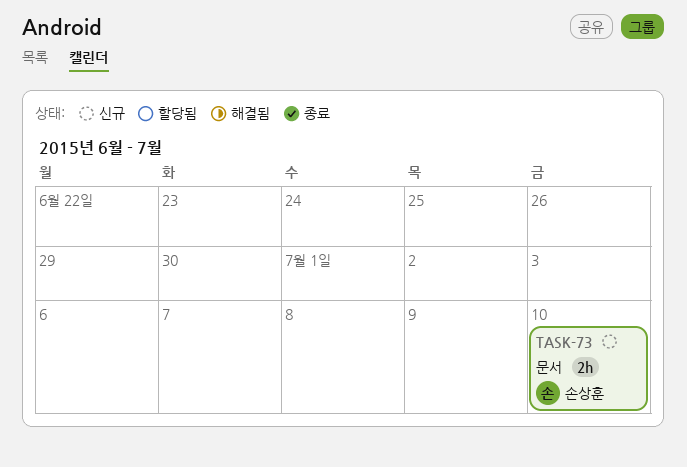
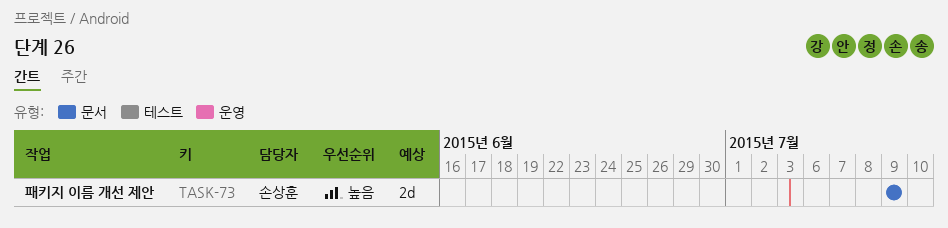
TASK-73, estimate: 2h -> 2d
TASK-73, due: Jul 10 -> Jul 9

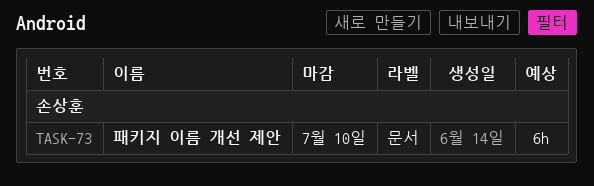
TASK-73, estimate: 2d -> 6h
TASK-73, due: Jul 9 -> Jul 10

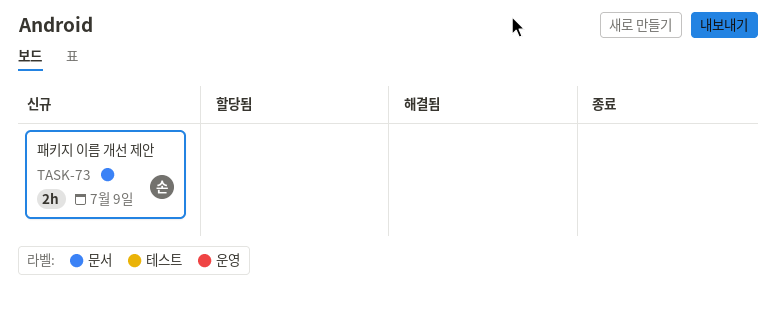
TASK-73, estimate: 6h -> 2h
TASK-73, due: Jul 10 -> Jul 9

